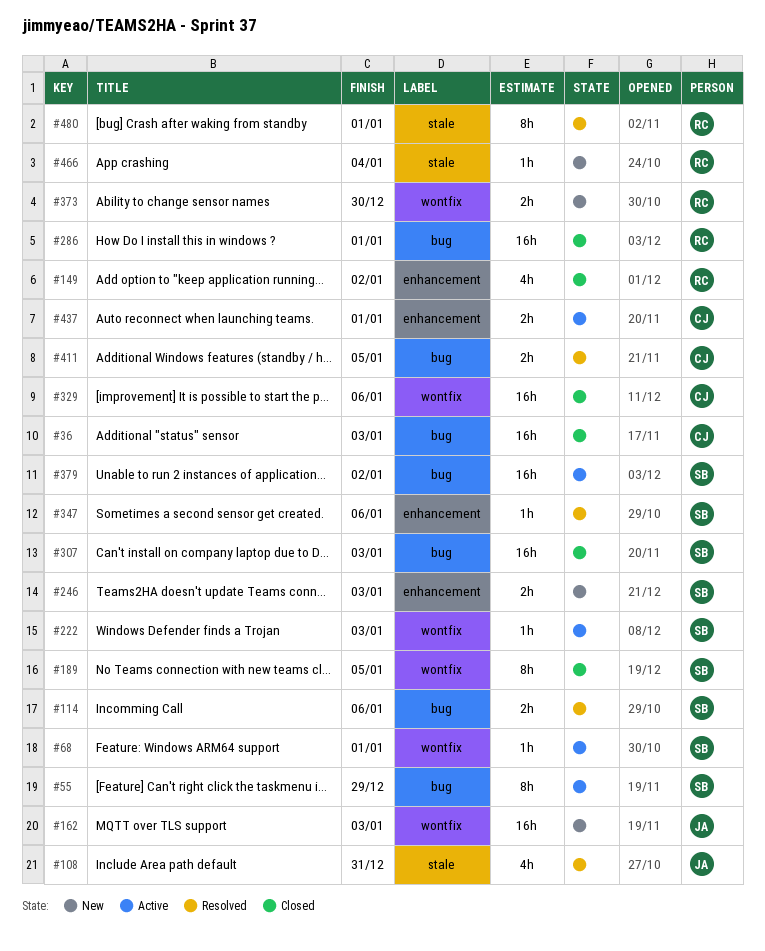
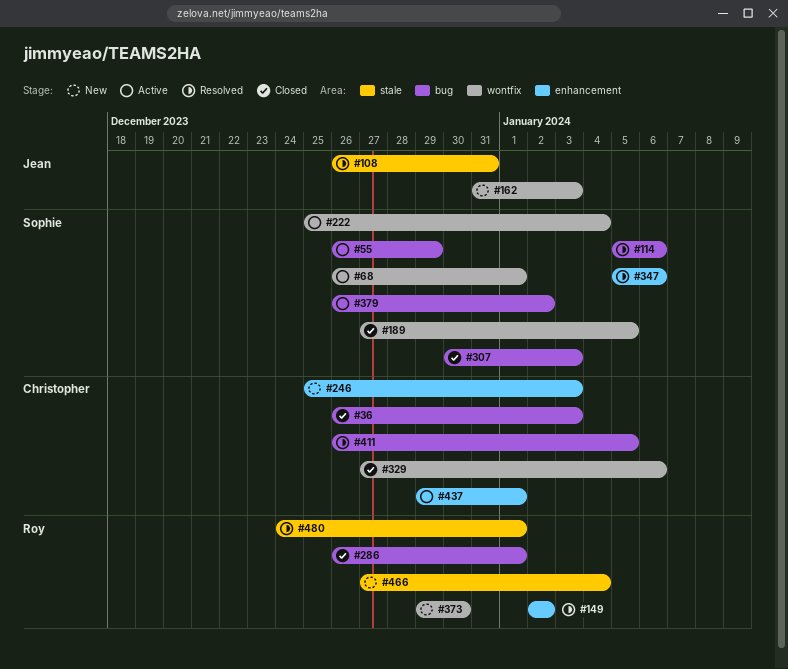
#149, status: Closed -> Resolved
#222, due: Jan 3 -> Jan 4
#246, owner: Sophie -> Christopher

